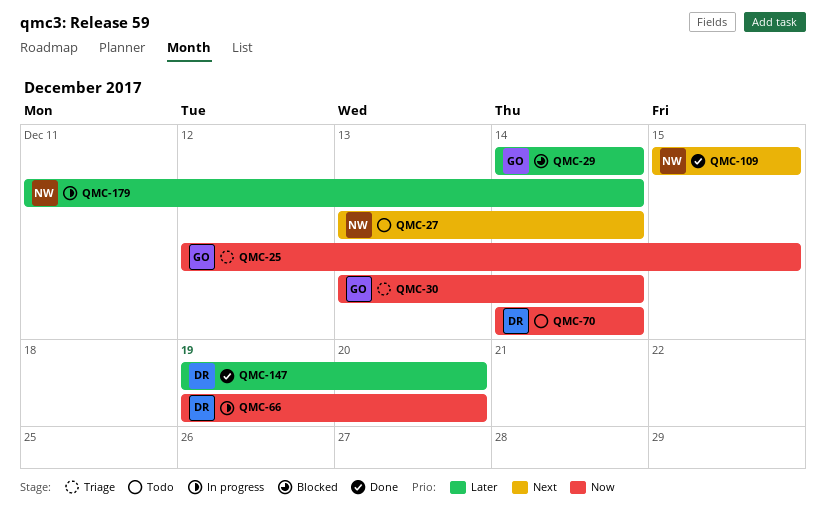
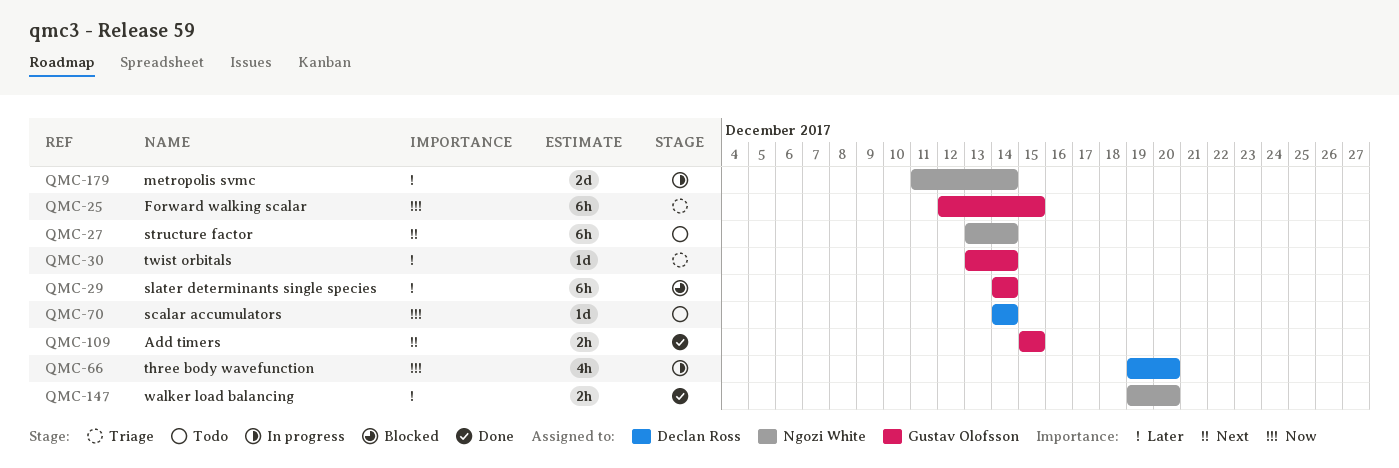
QMC-30, priority: Now -> Later
QMC-109, owner: Ngozi White -> Gustav Olofsson
QMC-147, owner: Declan Ross -> Ngozi White

